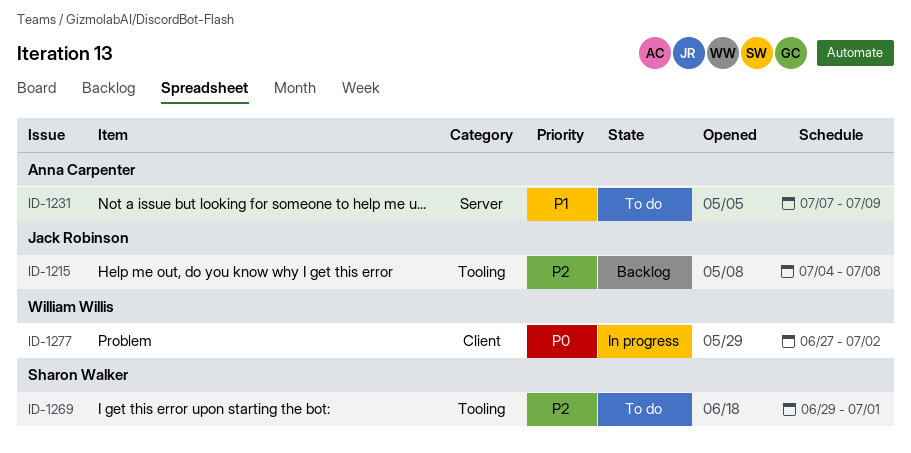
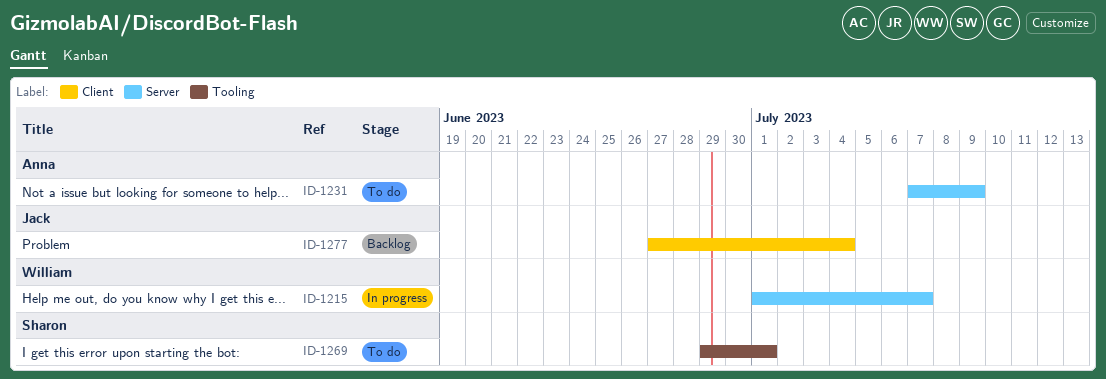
ID-1215, status: Backlog -> In progress
ID-1215, owner: Jack Robinson -> William Willis
ID-1215, label: Tooling -> Server
ID-1215, start: Jul 4 -> Jul 1
ID-1215, due: Jul 8 -> Jul 7
ID-1277, status: In progress -> Backlog
ID-1277, owner: William Willis -> Jack Robinson
ID-1277, due: Jul 2 -> Jul 4

